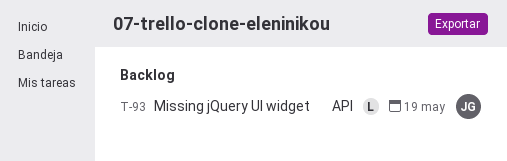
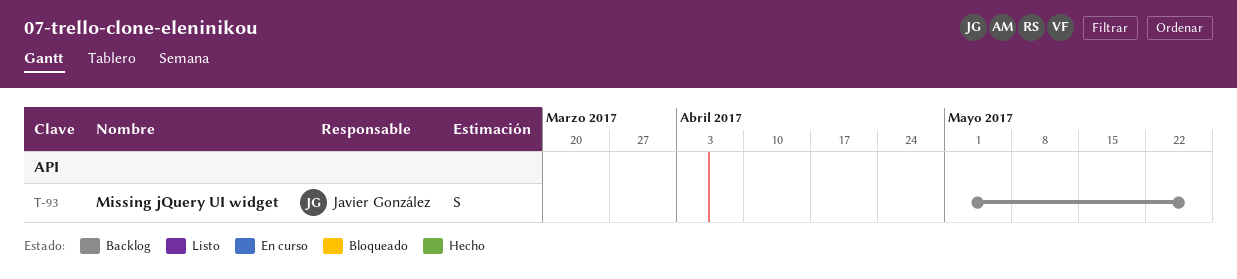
T-93, estimate: L -> S
T-93, due: May 19 -> May 26

